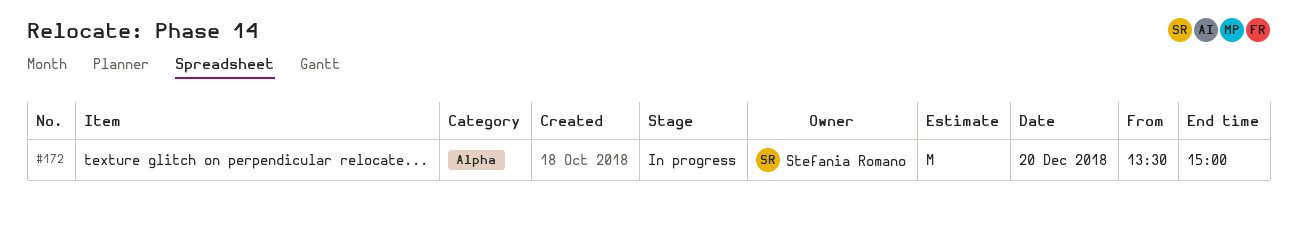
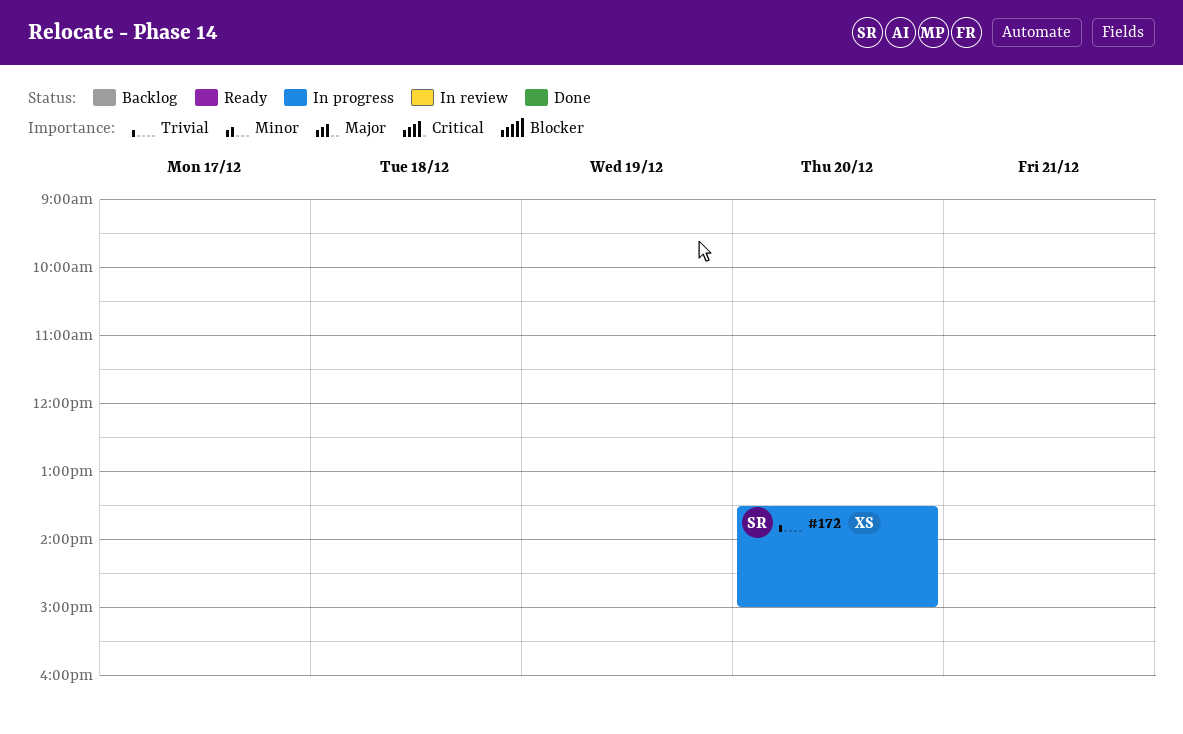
#172, estimate: M -> XS

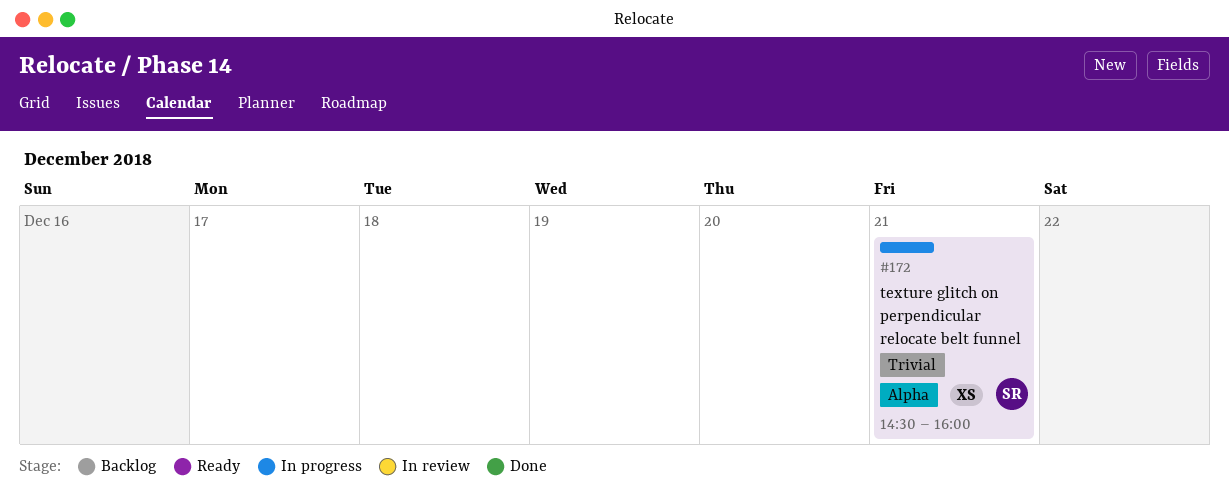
#172, day: Dec 20 -> Dec 21
#172, begins: 13:30 -> 14:30
#172, ends: 15:00 -> 16:00

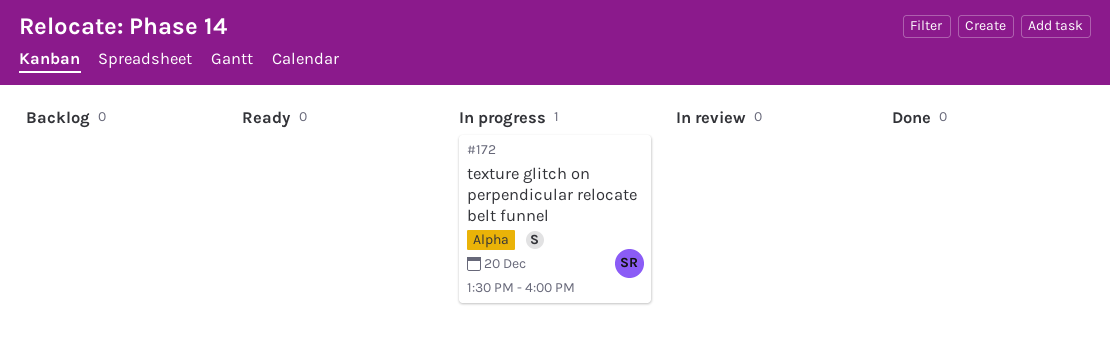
#172, estimate: XS -> S
#172, day: Dec 21 -> Dec 20
#172, begins: 14:30 -> 13:30

